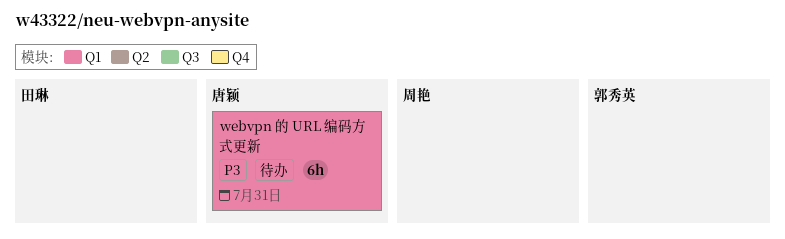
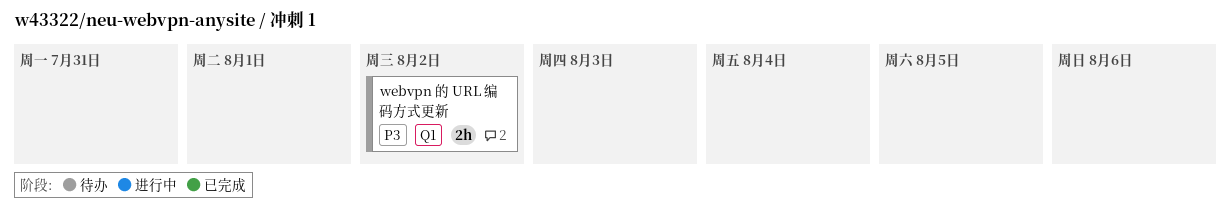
webvpn 的 URL 编码方式更新, estimate: 6h -> 2h
webvpn 的 URL 编码方式更新, due: Jul 31 -> Aug 2

